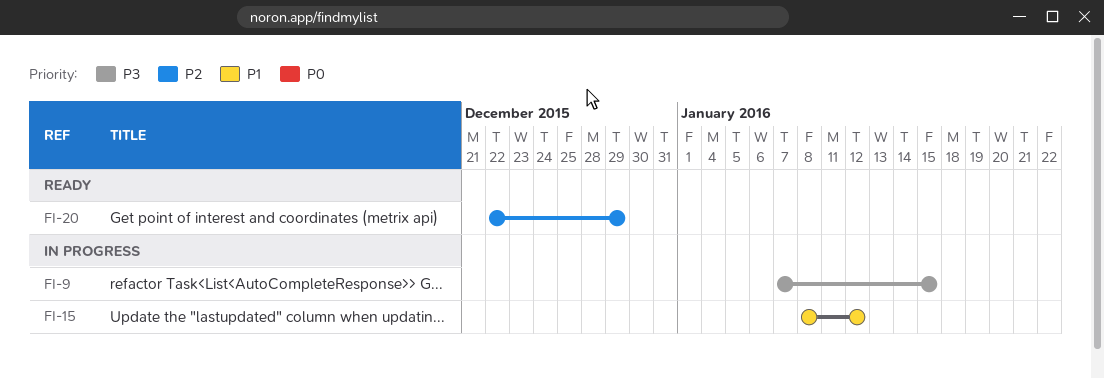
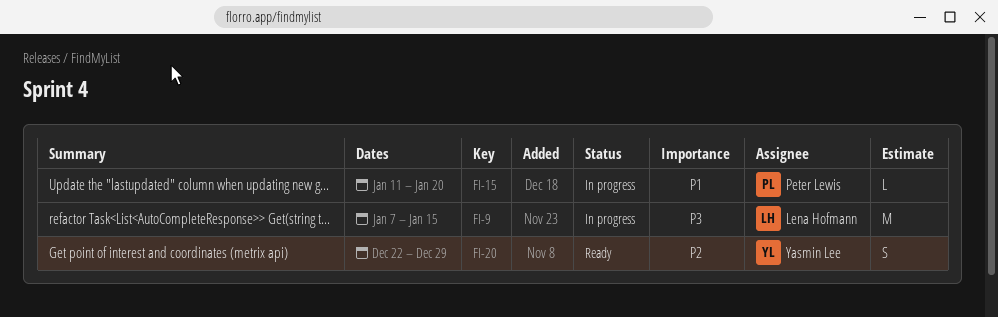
FI-15, start: Jan 8 -> Jan 11
FI-15, due: Jan 12 -> Jan 20

